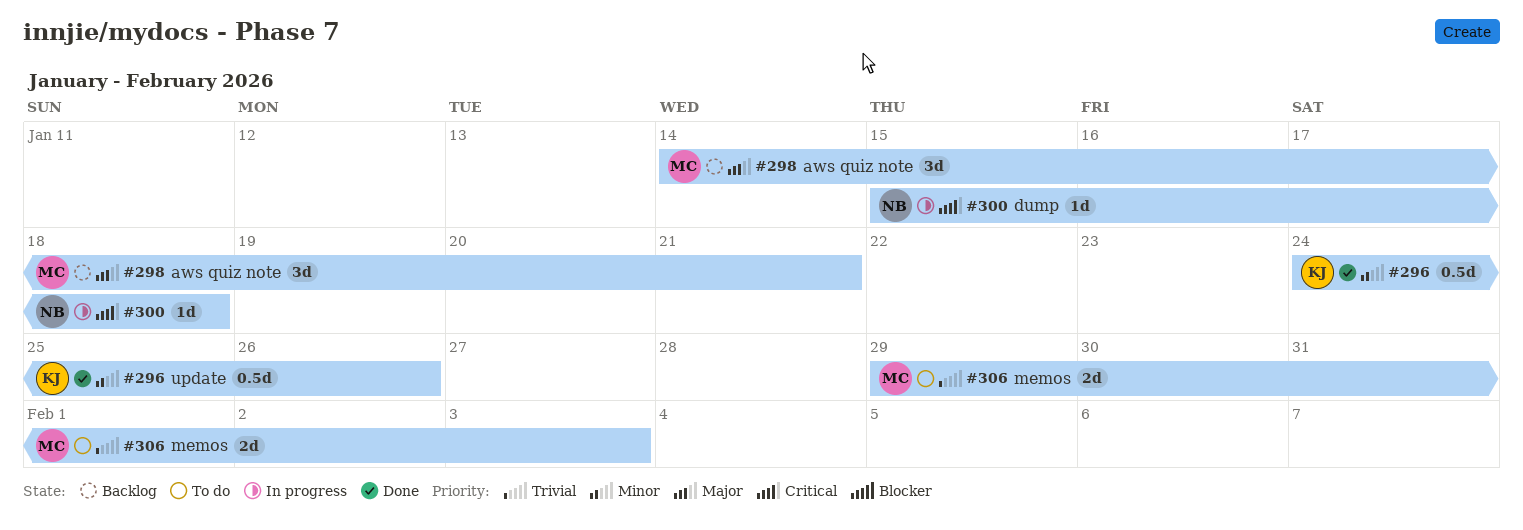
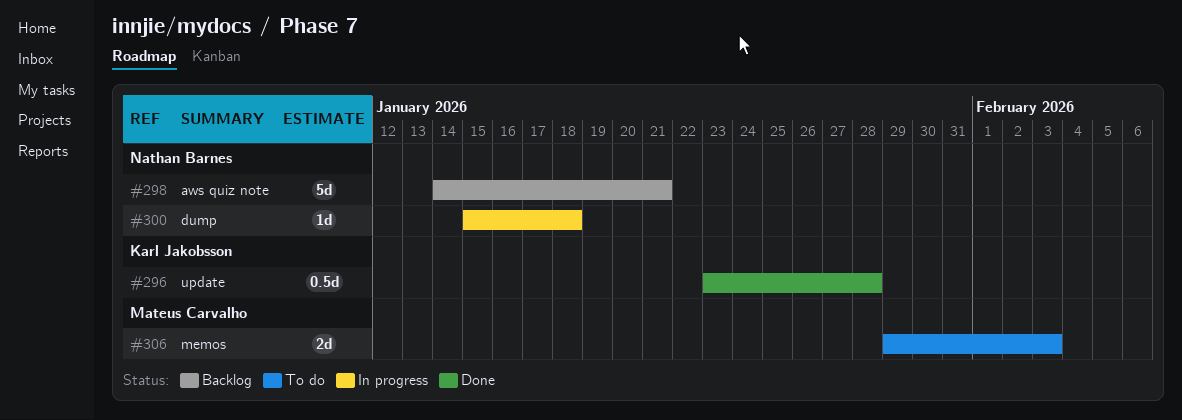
#296, start: Jan 24 -> Jan 23
#296, due: Jan 26 -> Jan 28
#298, owner: Mateus Carvalho -> Nathan Barnes
#298, estimate: 3d -> 5d

